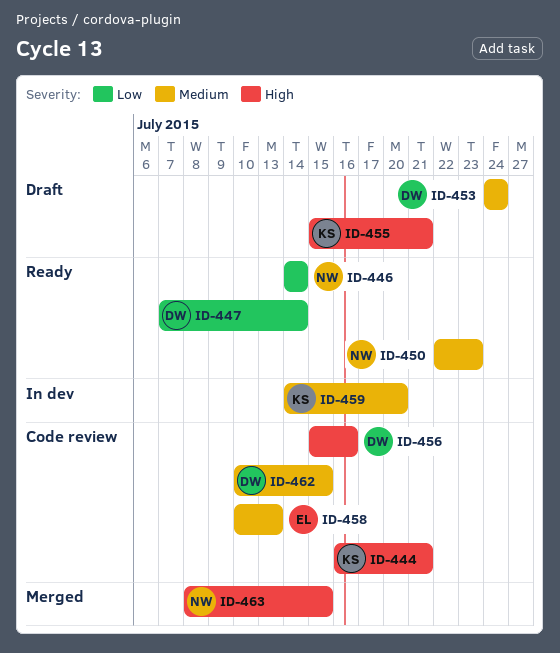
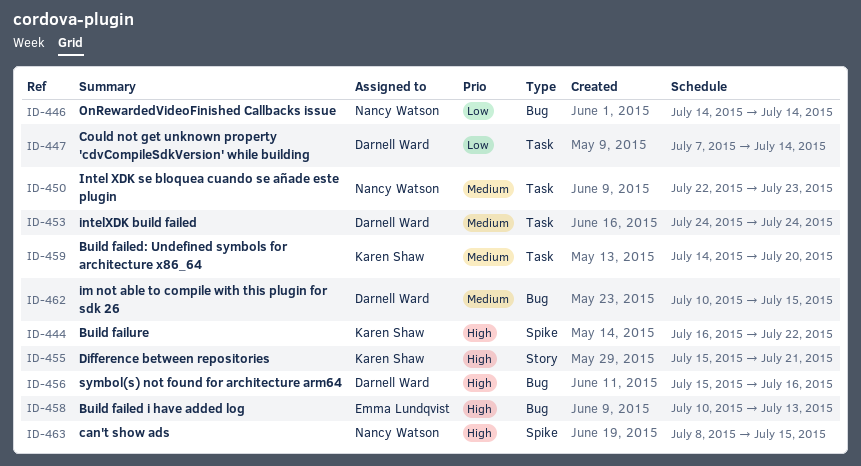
ID-444, due: Jul 21 -> Jul 22
ID-458, priority: Medium -> High

